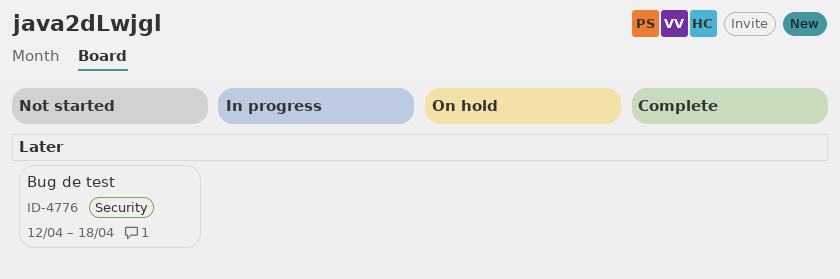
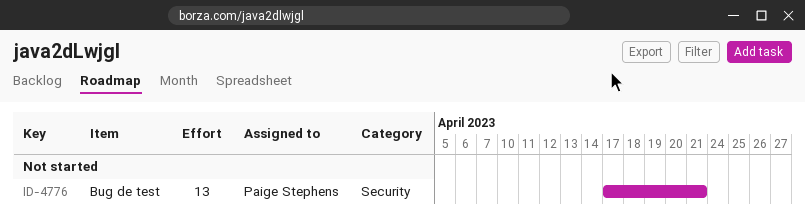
ID-4776, start: Apr 12 -> Apr 17
ID-4776, due: Apr 18 -> Apr 21

